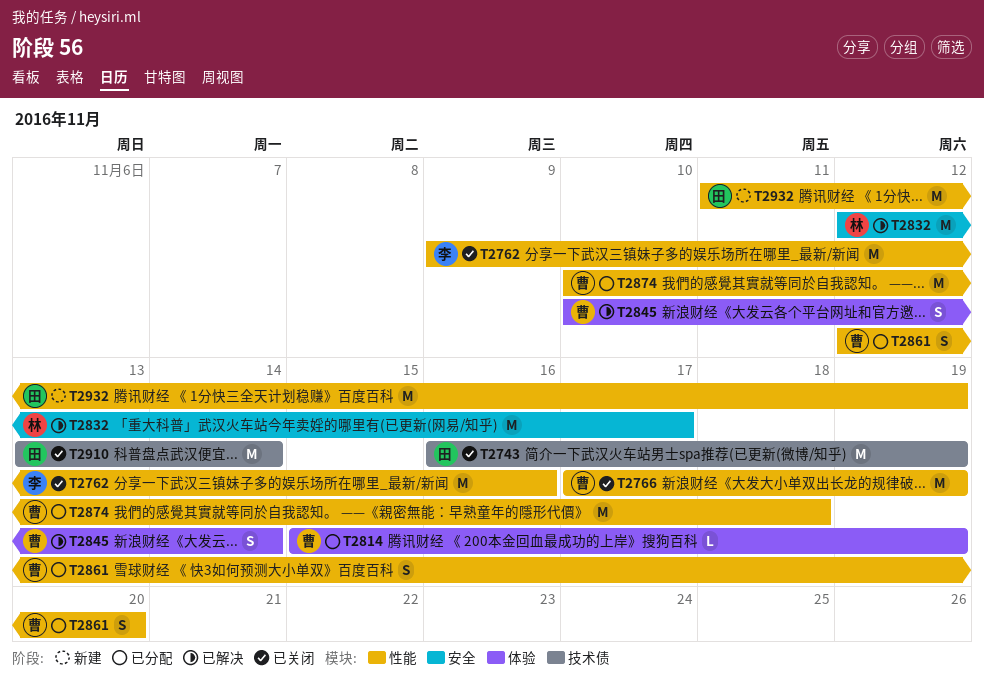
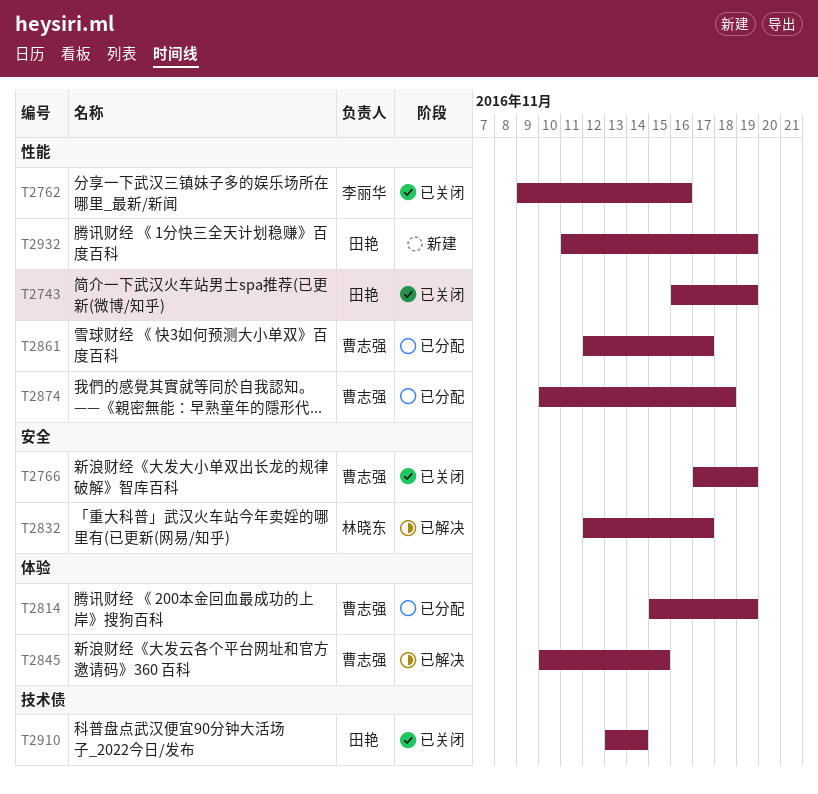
T2743, label: 技术债 -> 性能
T2766, label: 性能 -> 安全
T2845, due: Nov 14 -> Nov 15
T2861, due: Nov 20 -> Nov 17

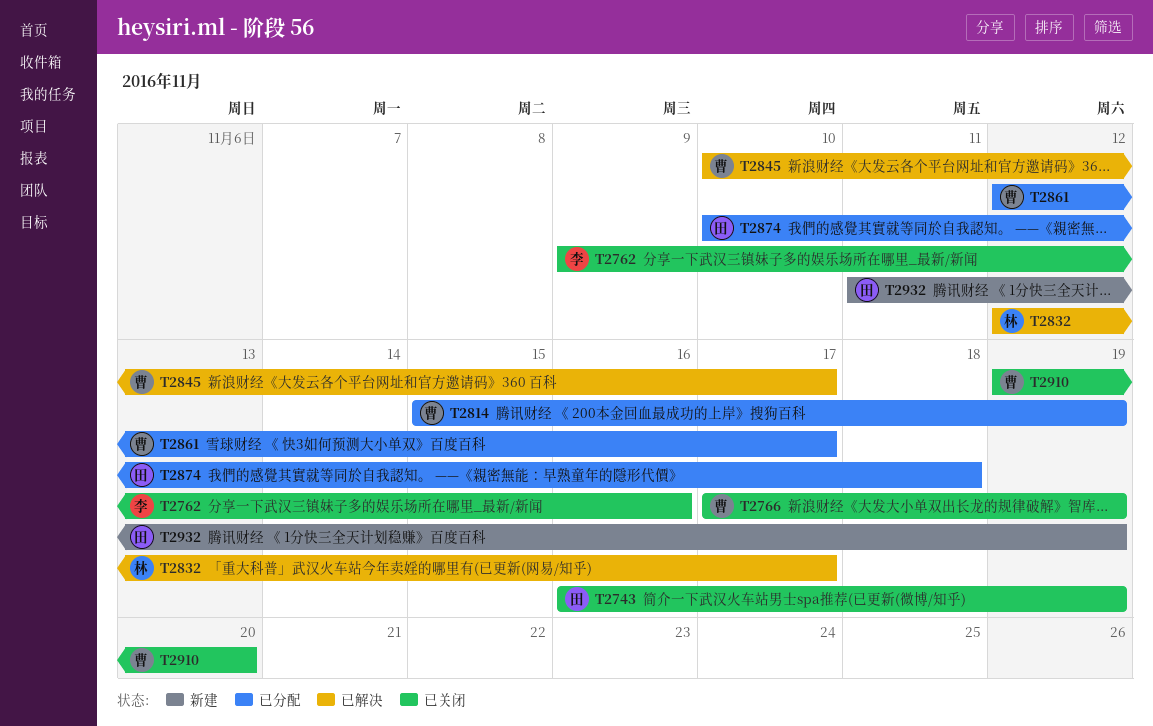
T2845, due: Nov 15 -> Nov 17
T2874, owner: 曹志强 -> 田艳
T2910, owner: 田艳 -> 曹志强
T2910, start: Nov 13 -> Nov 19
T2910, due: Nov 14 -> Nov 20

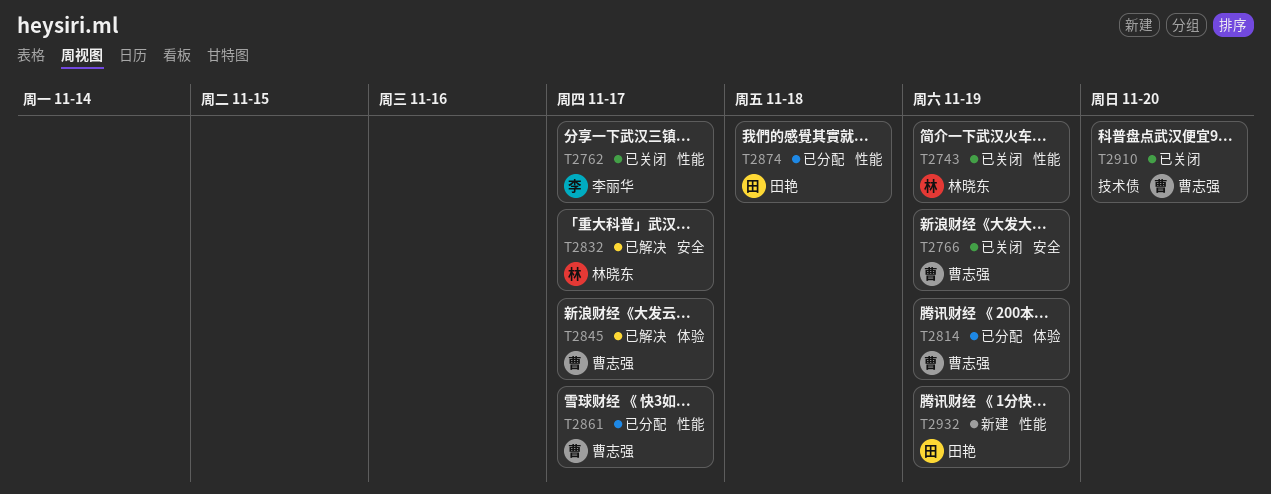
T2743, owner: 田艳 -> 林晓东
T2762, due: Nov 16 -> Nov 17

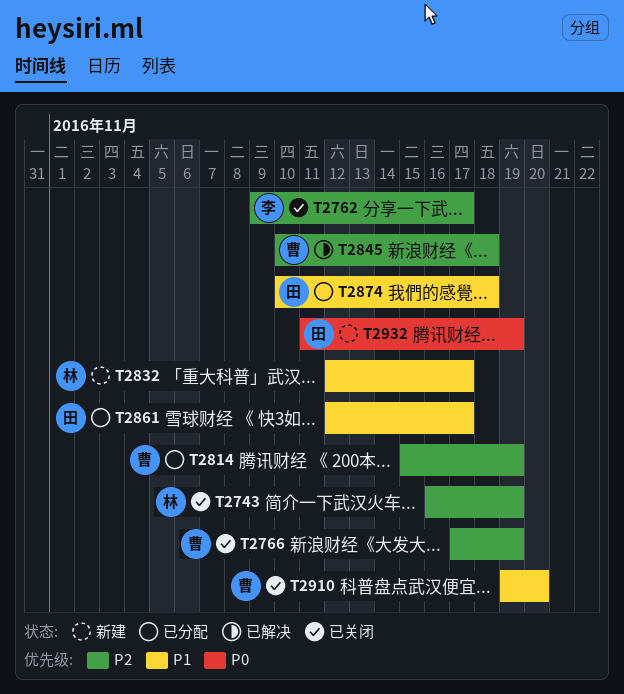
T2832, status: 已解决 -> 新建
T2845, due: Nov 17 -> Nov 18
T2861, owner: 曹志强 -> 田艳

